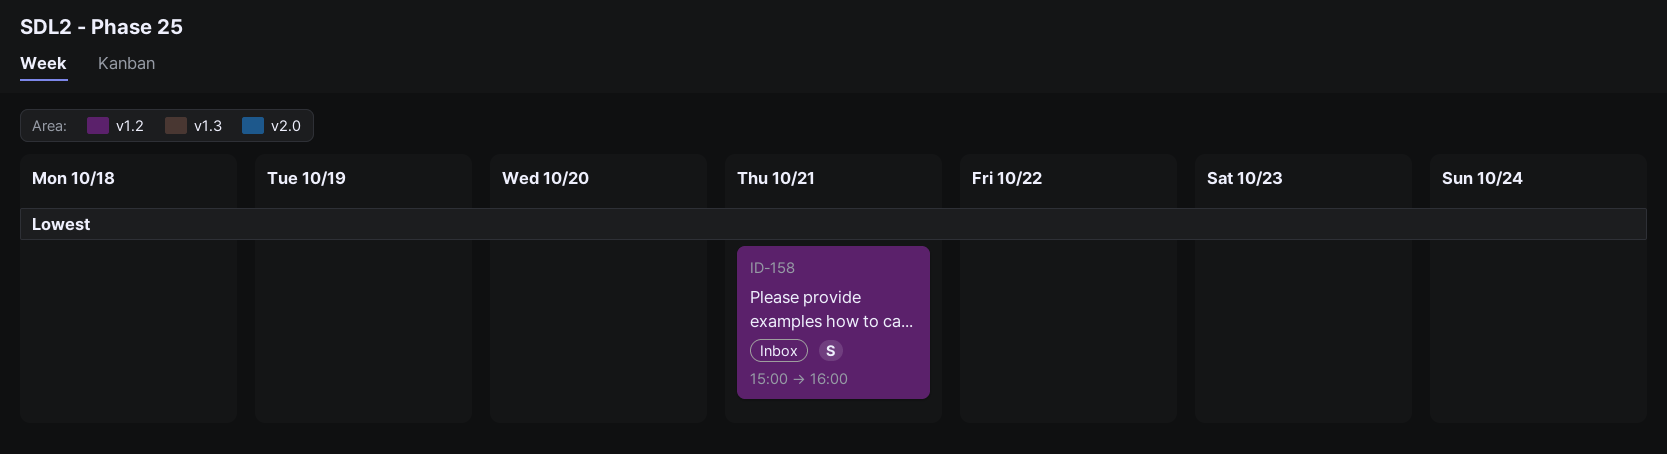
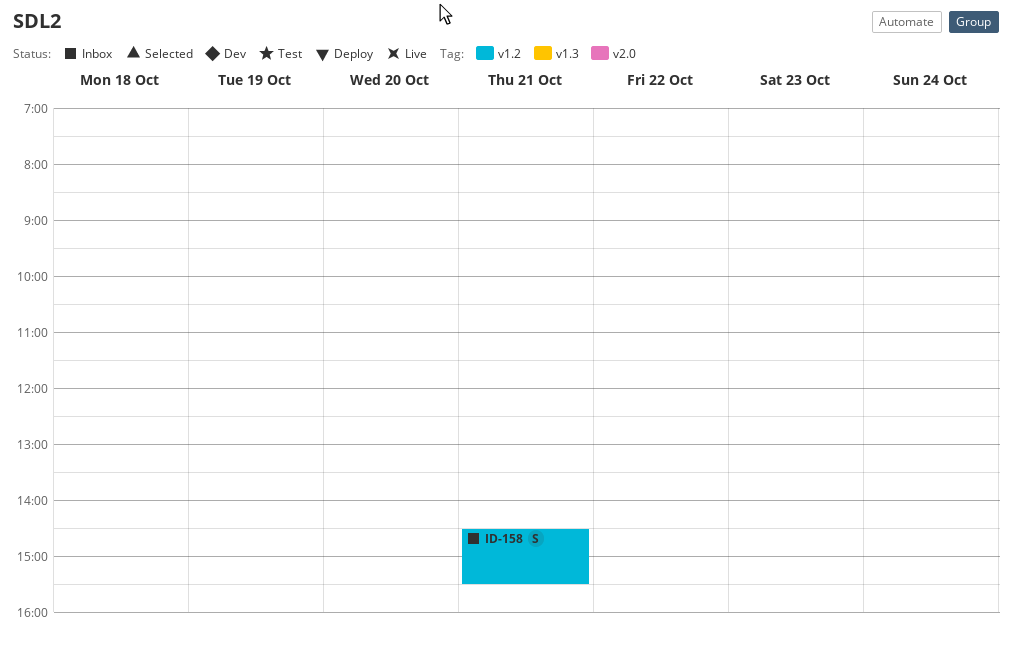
ID-158, begins: 15:00 -> 14:30
ID-158, ends: 16:00 -> 15:30

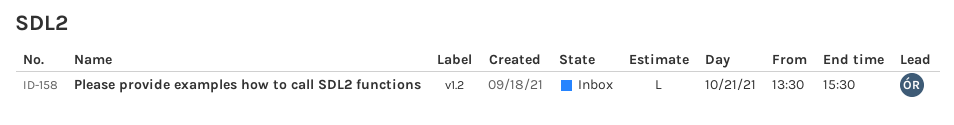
ID-158, estimate: S -> L
ID-158, begins: 14:30 -> 13:30

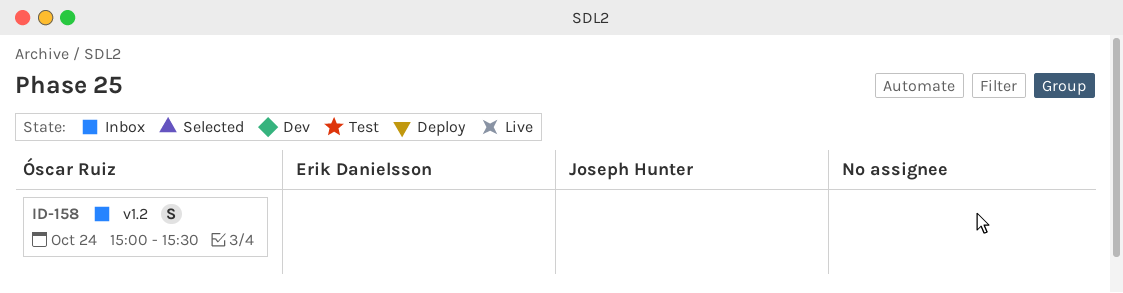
ID-158, estimate: L -> S
ID-158, day: Oct 21 -> Oct 24
ID-158, begins: 13:30 -> 15:00

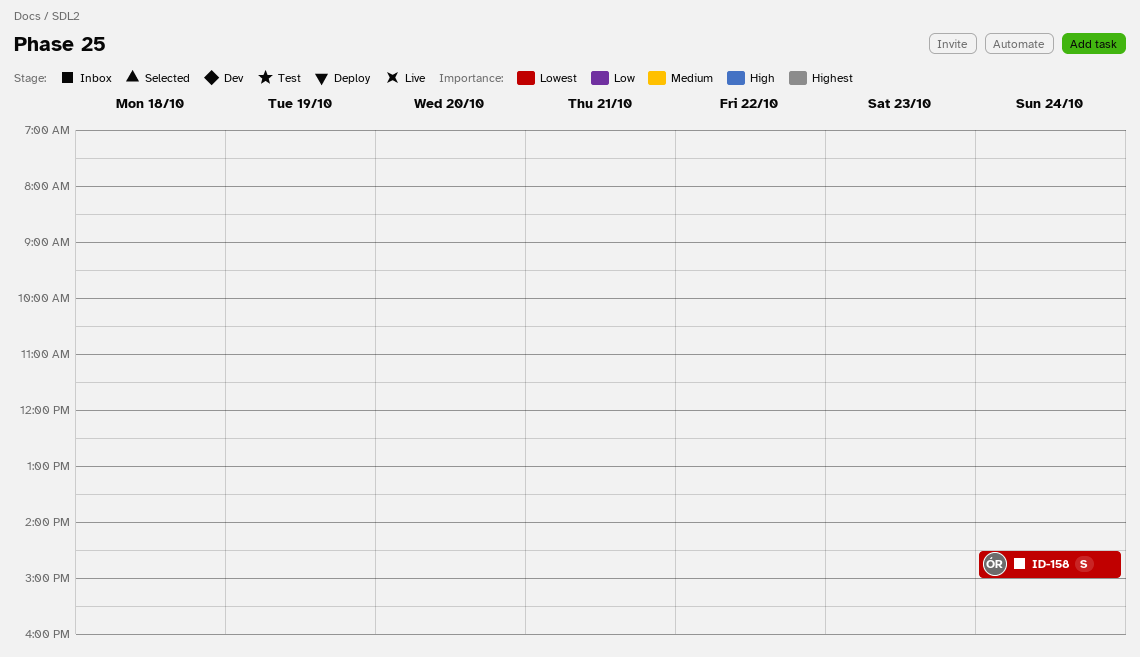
ID-158, begins: 15:00 -> 14:30
ID-158, ends: 15:30 -> 15:00

